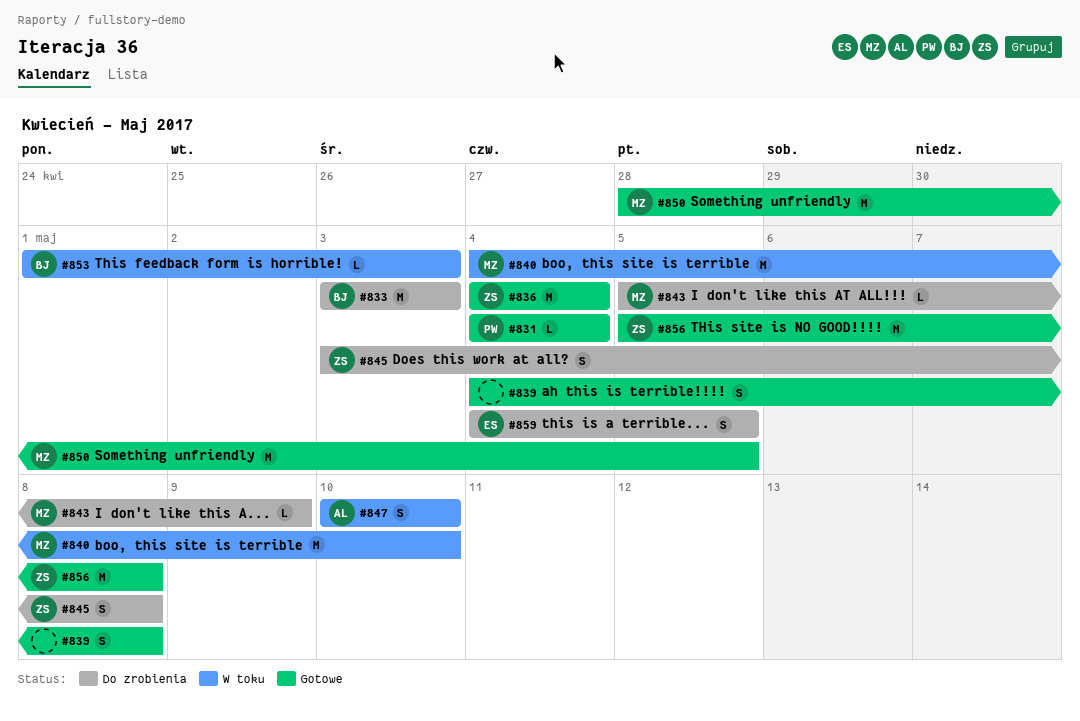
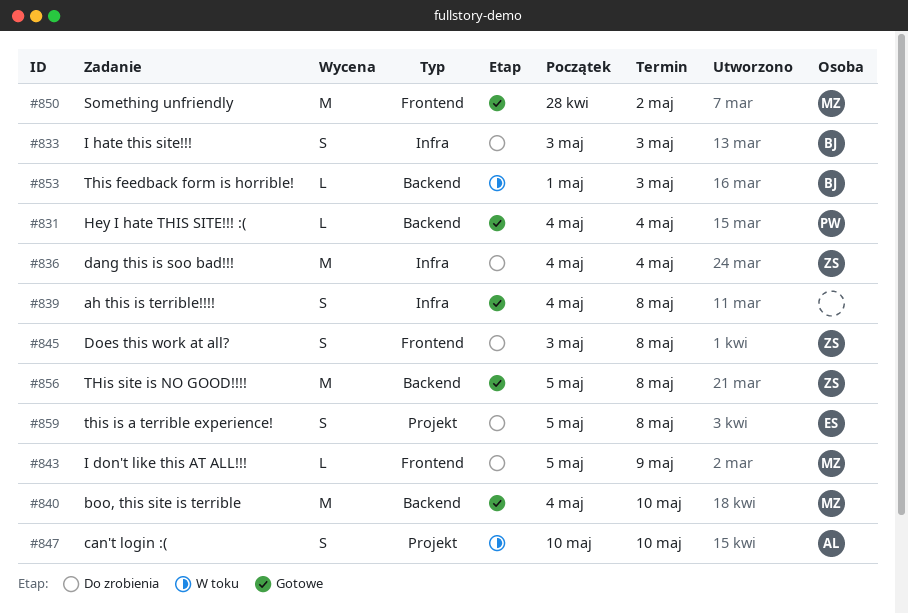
#833, estimate: M -> S
#836, status: Gotowe -> Do zrobienia
#840, status: W toku -> Gotowe
#850, due: May 5 -> May 2
#859, start: May 4 -> May 5
#859, due: May 5 -> May 8

